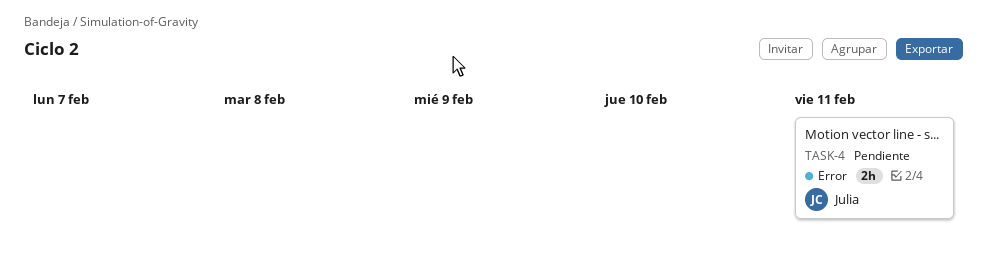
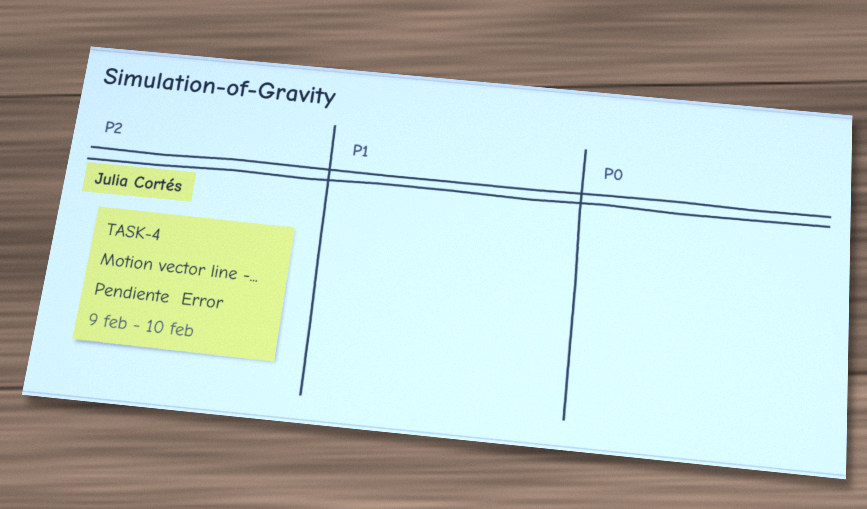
TASK-4, due: Feb 11 -> Feb 10

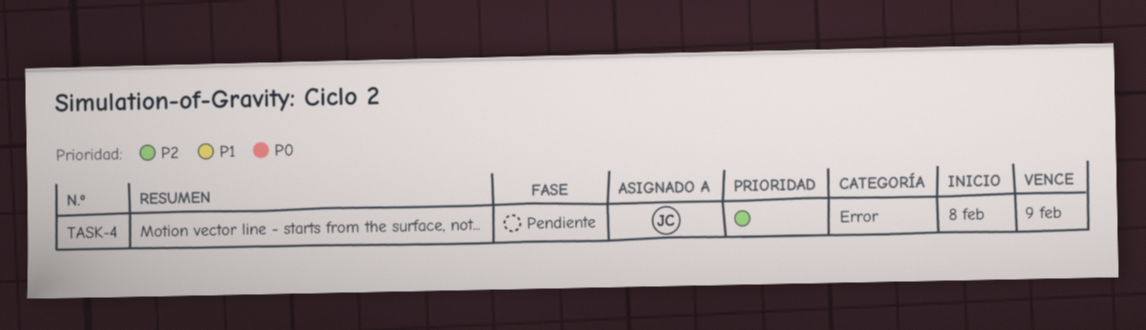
TASK-4, start: Feb 9 -> Feb 8
TASK-4, due: Feb 10 -> Feb 9

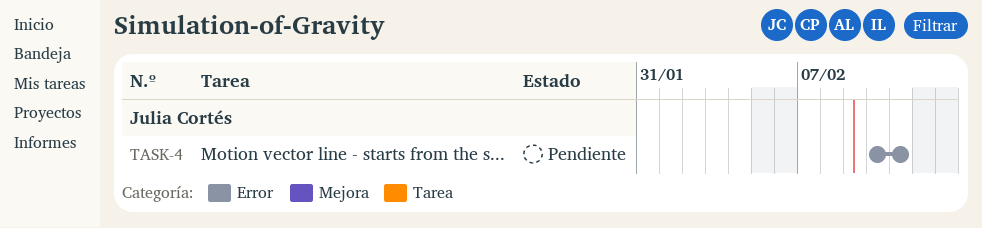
TASK-4, start: Feb 8 -> Feb 10
TASK-4, due: Feb 9 -> Feb 11

